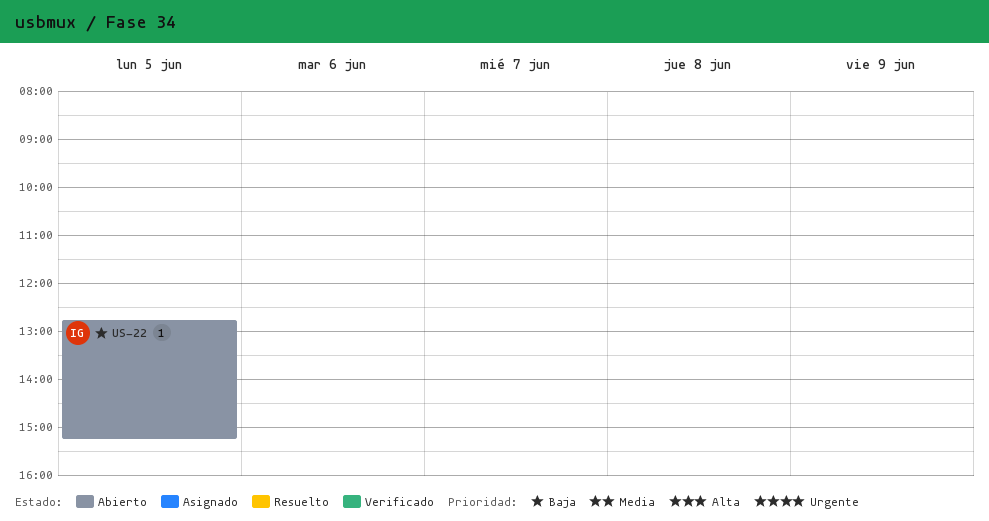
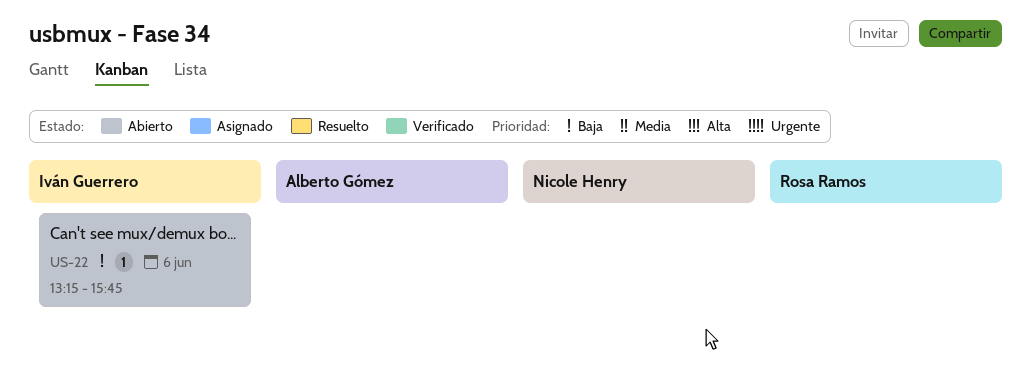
US-22, day: Jun 5 -> Jun 6
US-22, begins: 12:45 -> 13:15
US-22, ends: 15:15 -> 15:45

